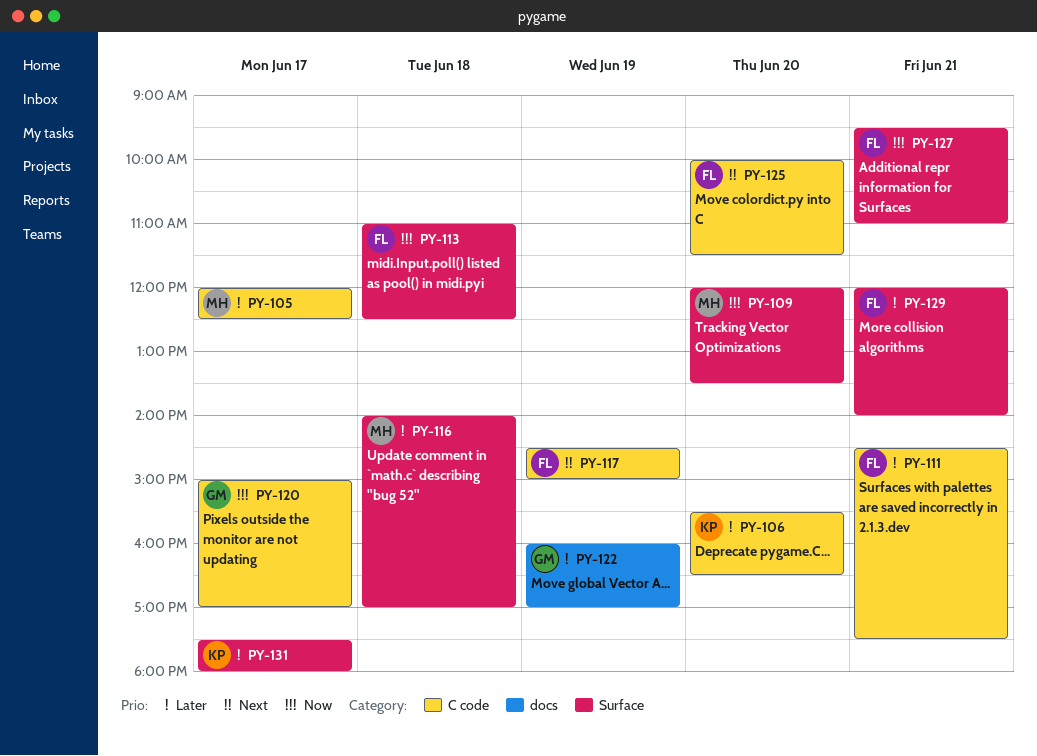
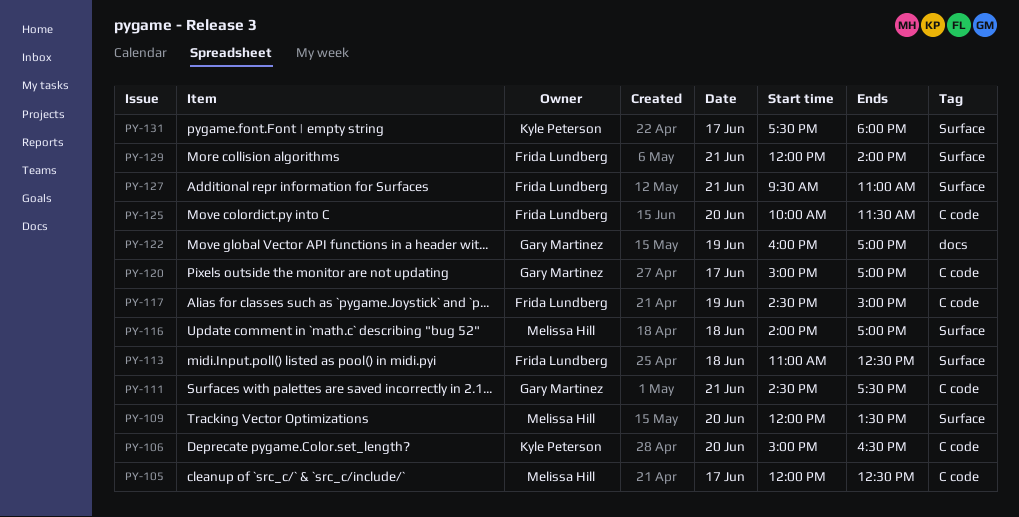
PY-106, begins: 15:30 -> 15:00
PY-111, owner: Frida Lundberg -> Gary Martinez

